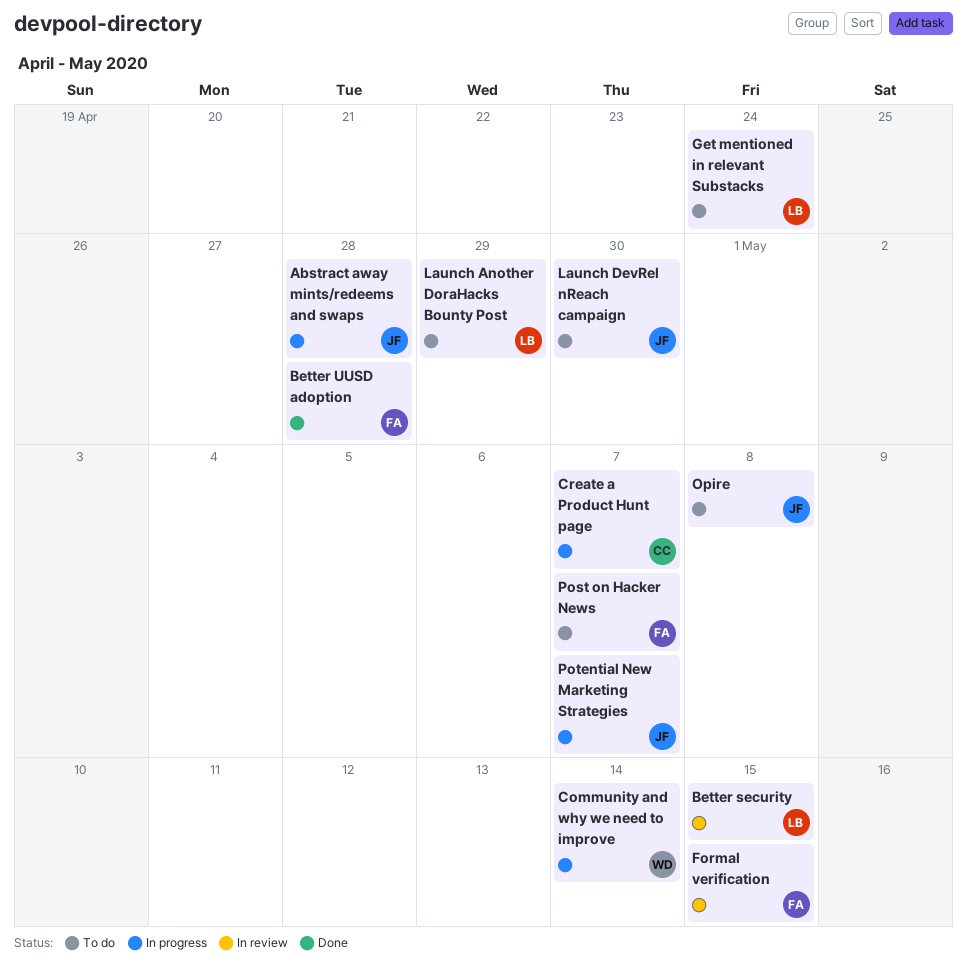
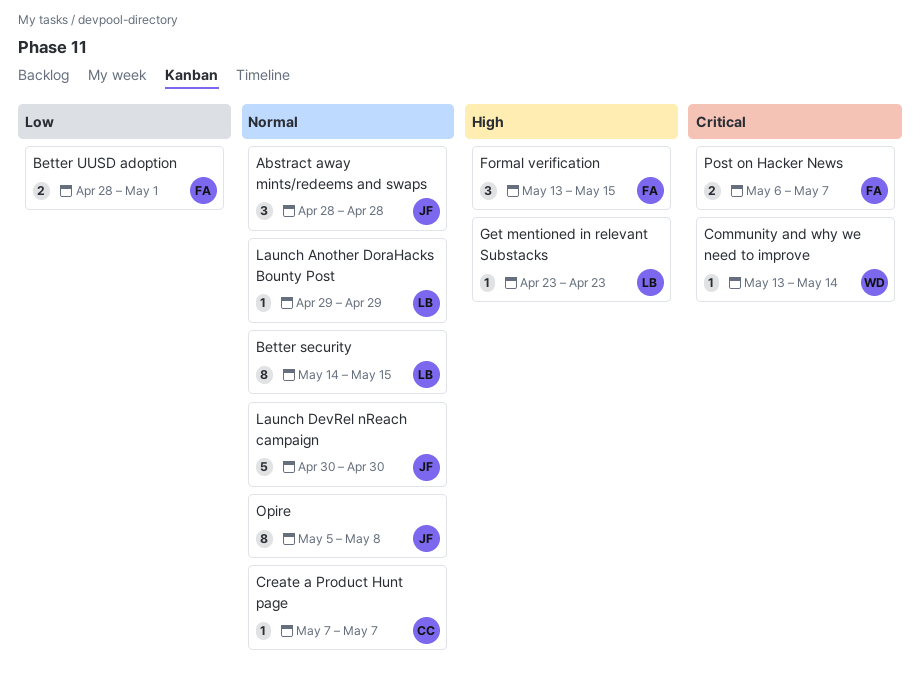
Better UUSD adoption, due: Apr 28 -> May 1
Get mentioned in relevant Substacks, due: Apr 24 -> Apr 23
Potential New Marketing Strategies: present -> none

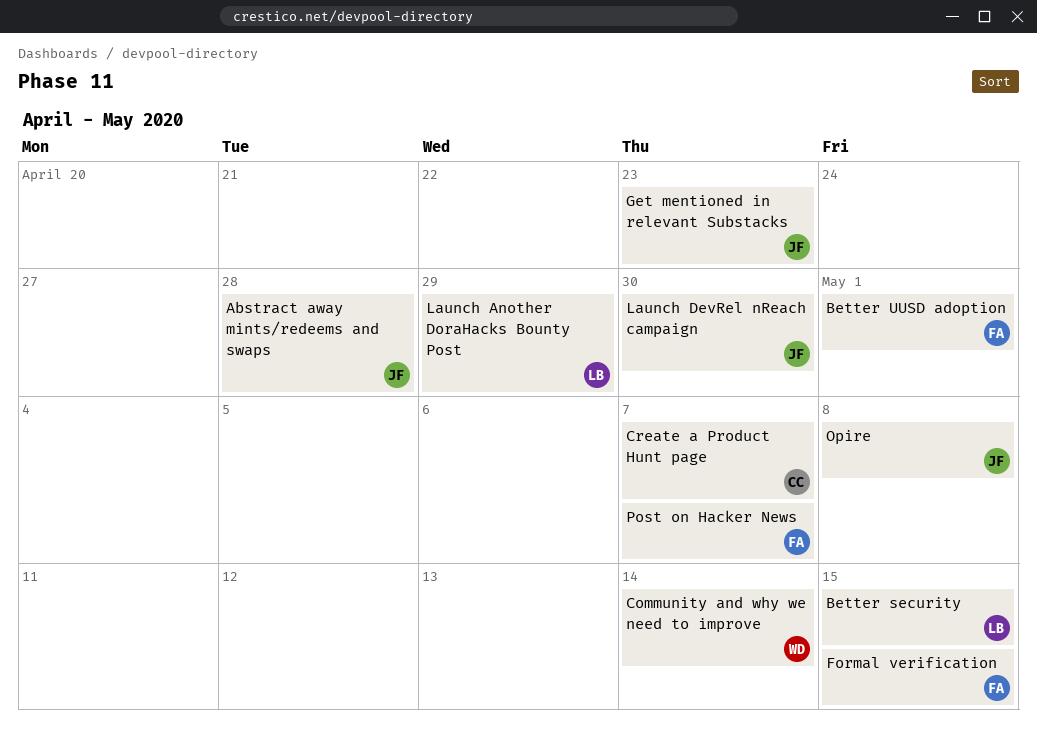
Get mentioned in relevant Substacks, owner: LB -> JF

